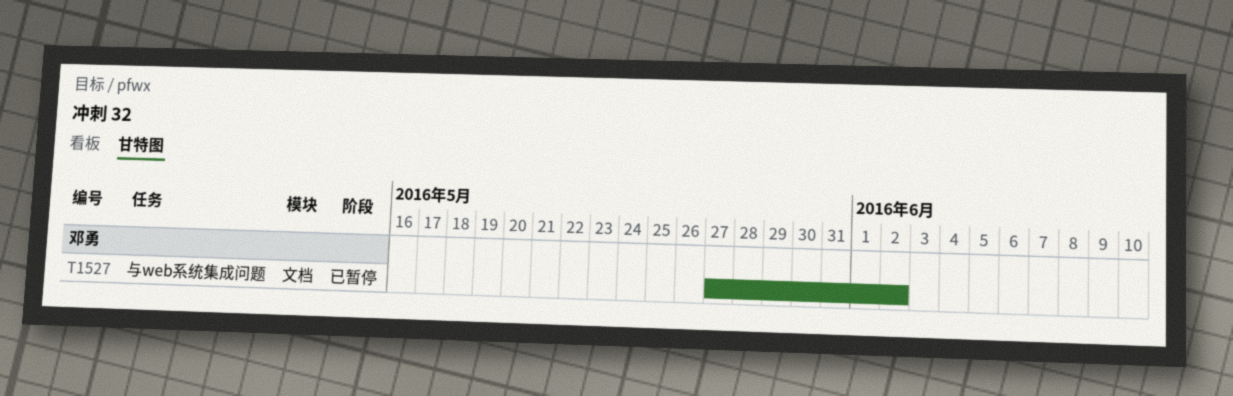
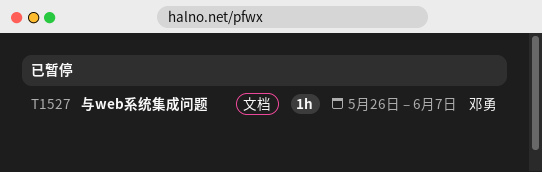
T1527, start: May 27 -> May 26
T1527, due: Jun 2 -> Jun 7

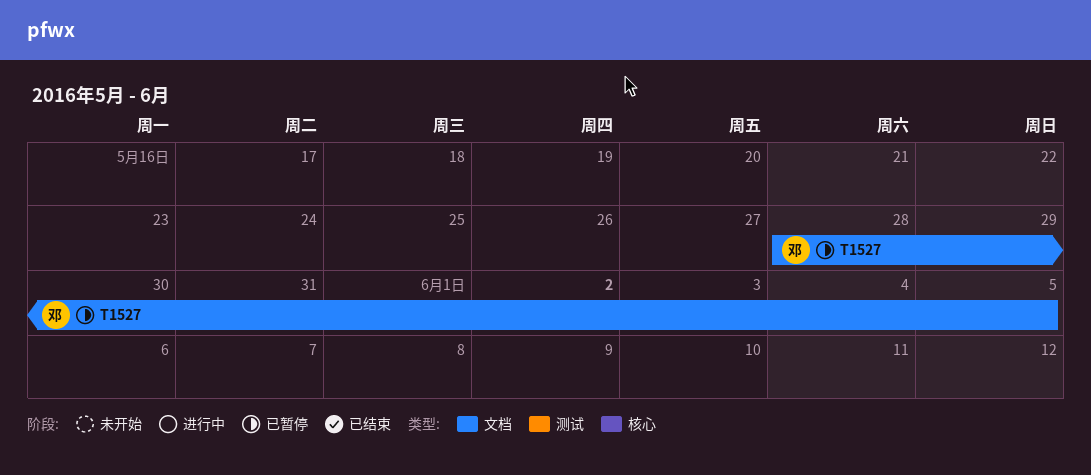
T1527, start: May 26 -> May 28
T1527, due: Jun 7 -> Jun 5

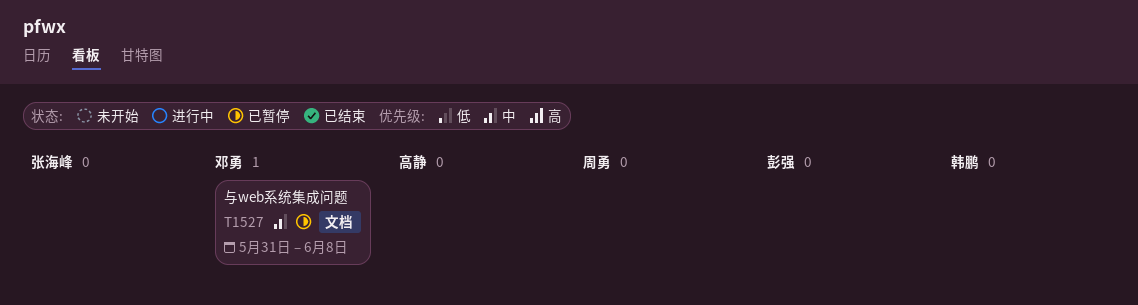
T1527, start: May 28 -> May 31
T1527, due: Jun 5 -> Jun 8

